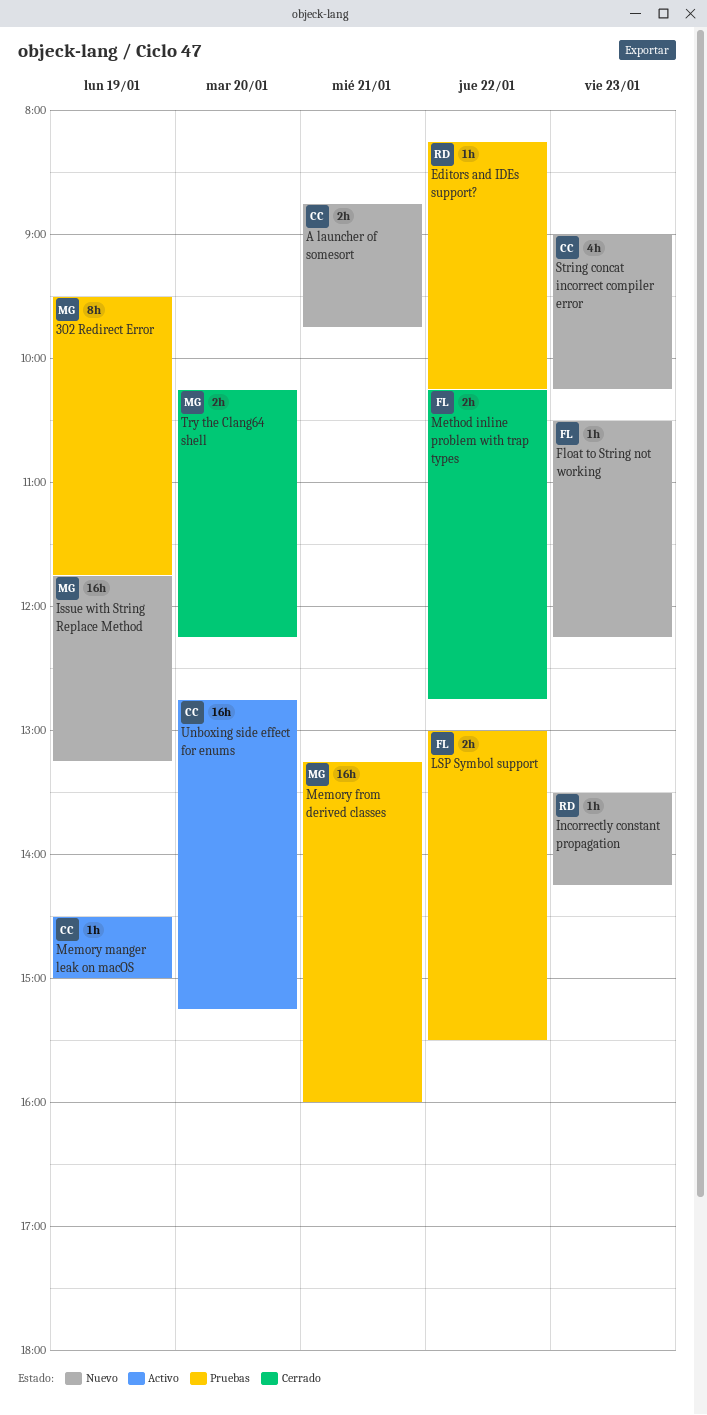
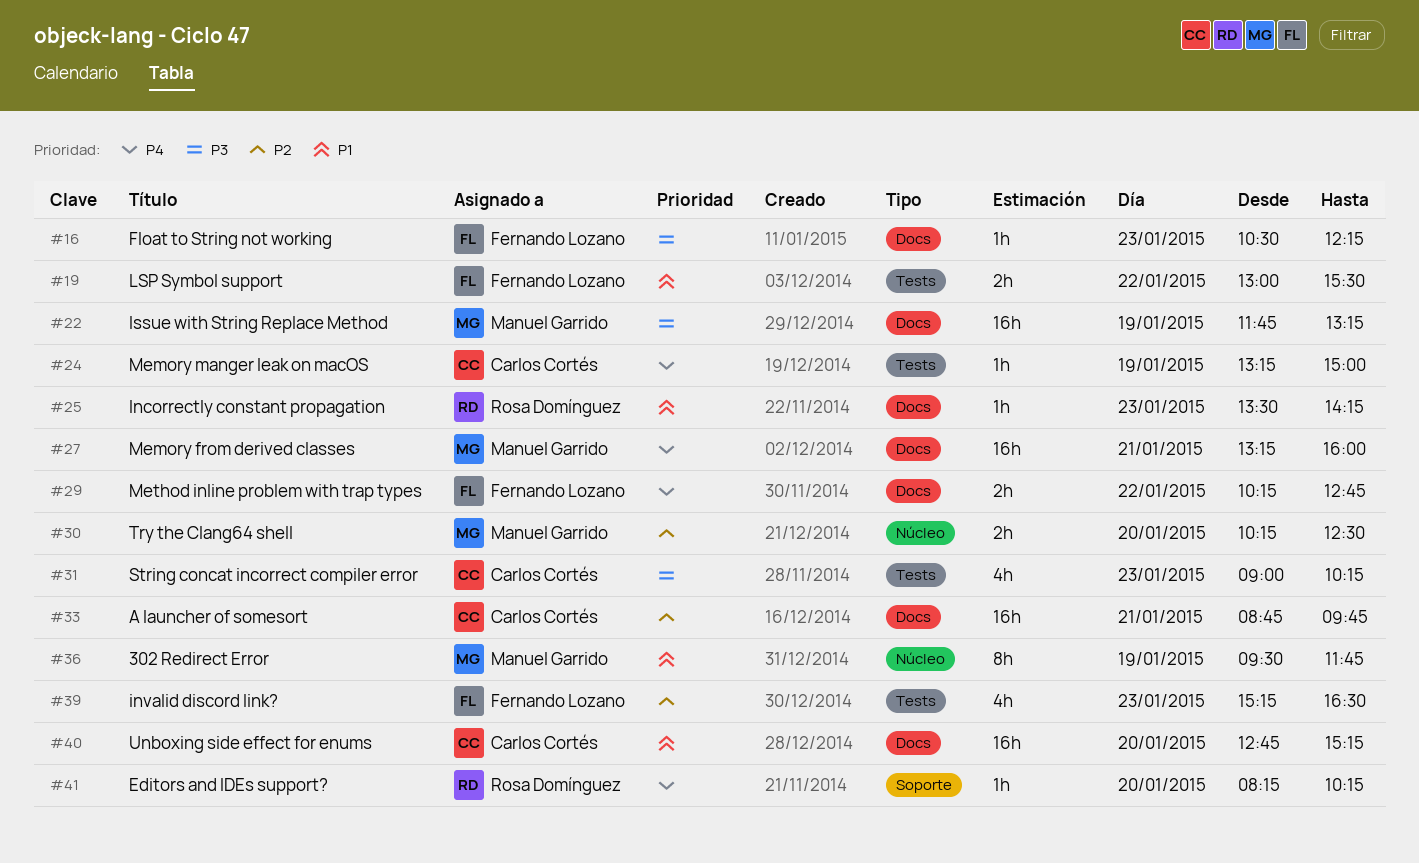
A launcher of somesort, estimate: 2h -> 16h
Editors and IDEs support?, day: Jan 22 -> Jan 20
invalid discord link?: none -> present
Memory manger leak on macOS, begins: 14:30 -> 13:15
Try the Clang64 shell, ends: 12:15 -> 12:30

